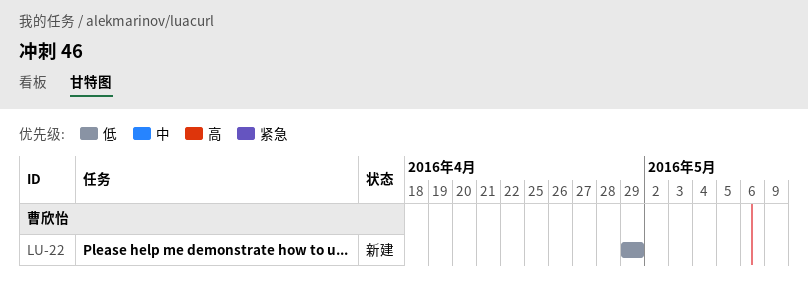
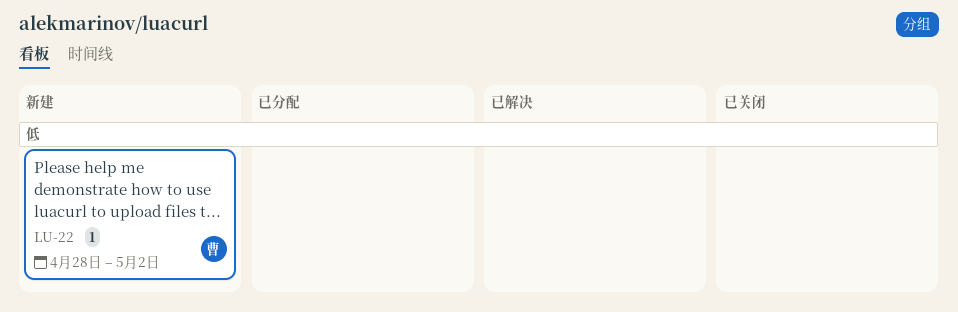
LU-22, start: Apr 29 -> Apr 28
LU-22, due: Apr 29 -> May 2

